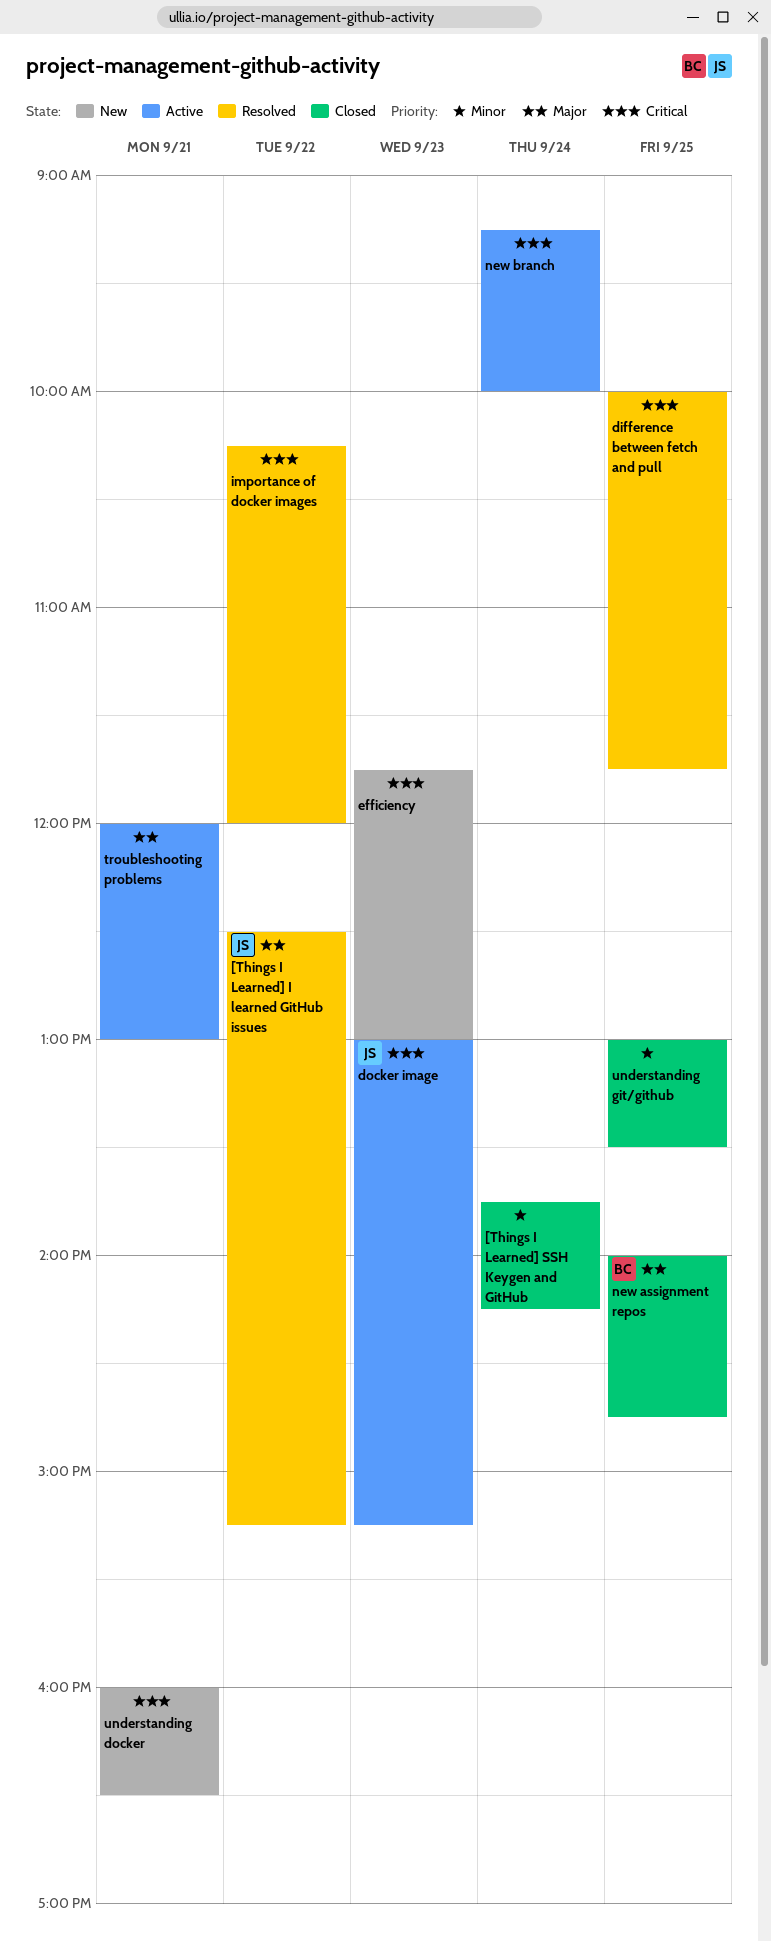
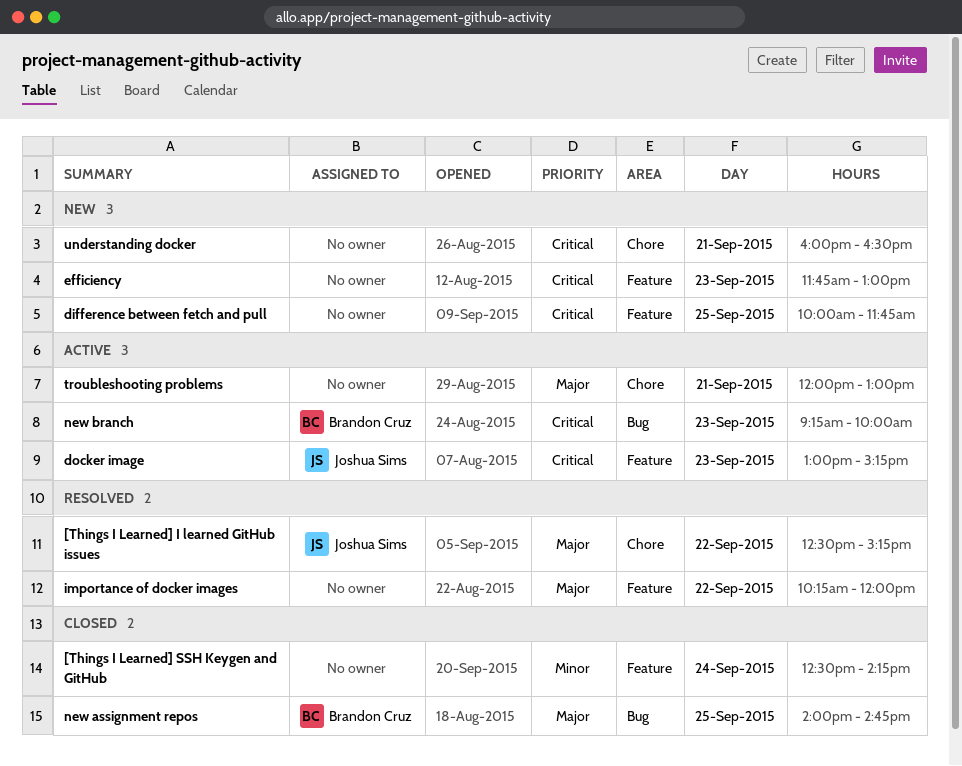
[Things I Learned] SSH Keygen and GitHub, begins: 13:45 -> 12:30
difference between fetch and pull, status: Resolved -> New
importance of docker images, priority: Critical -> Major
new branch, owner: none -> Brandon Cruz
new branch, day: Sep 24 -> Sep 23
understanding git/github: present -> none

